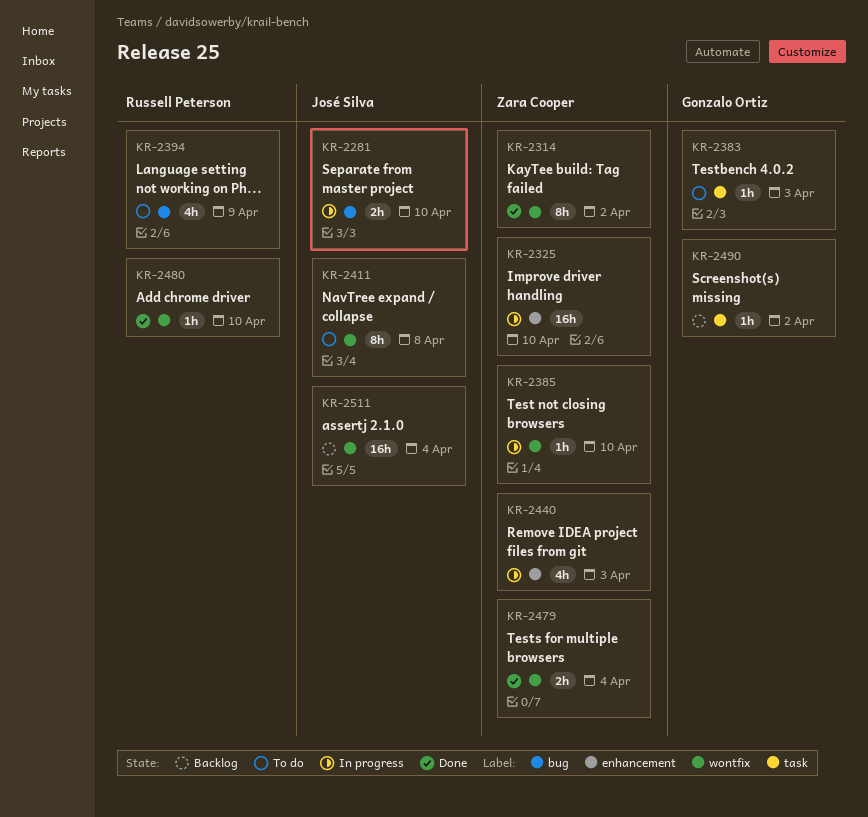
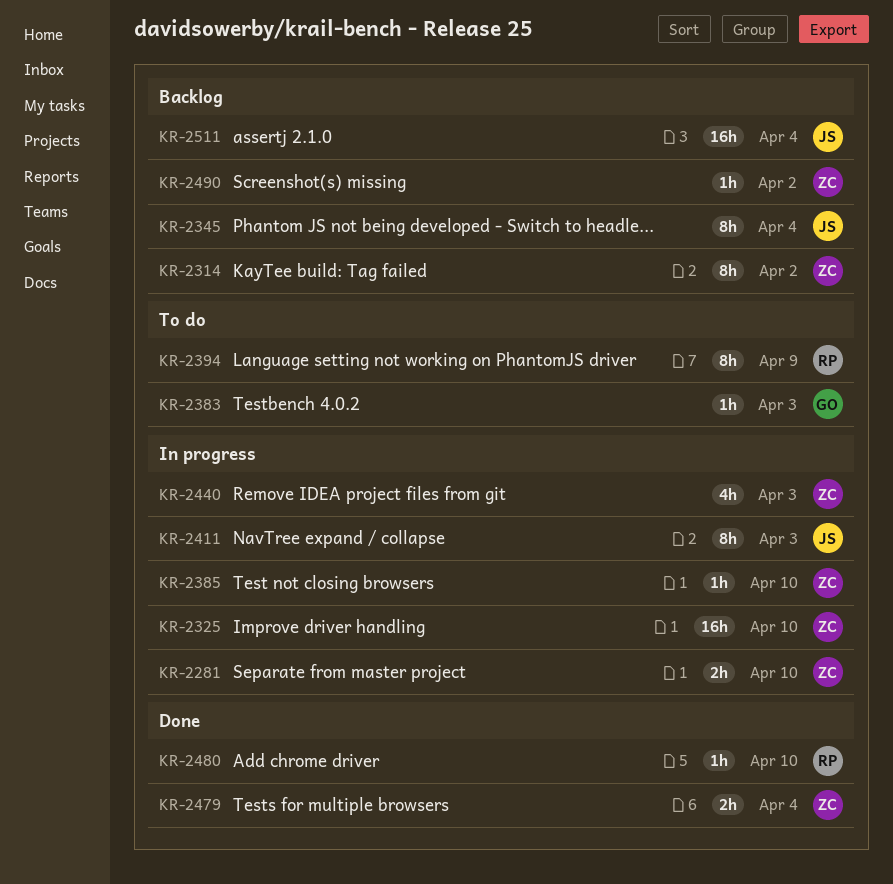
KR-2281, owner: José Silva -> Zara Cooper
KR-2314, status: Done -> Backlog
KR-2345: none -> present
KR-2394, estimate: 4h -> 8h
KR-2411, status: To do -> In progress
KR-2411, due: Apr 8 -> Apr 3
KR-2490, owner: Gonzalo Ortiz -> Zara Cooper

